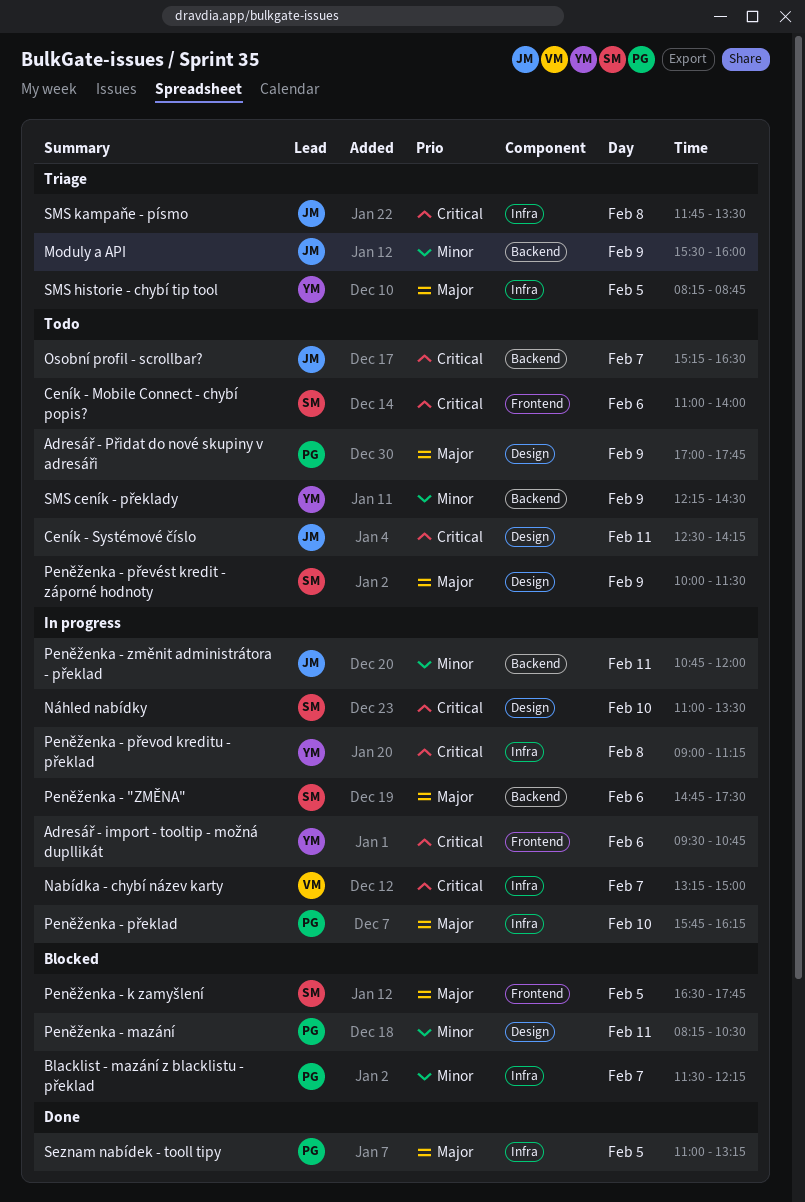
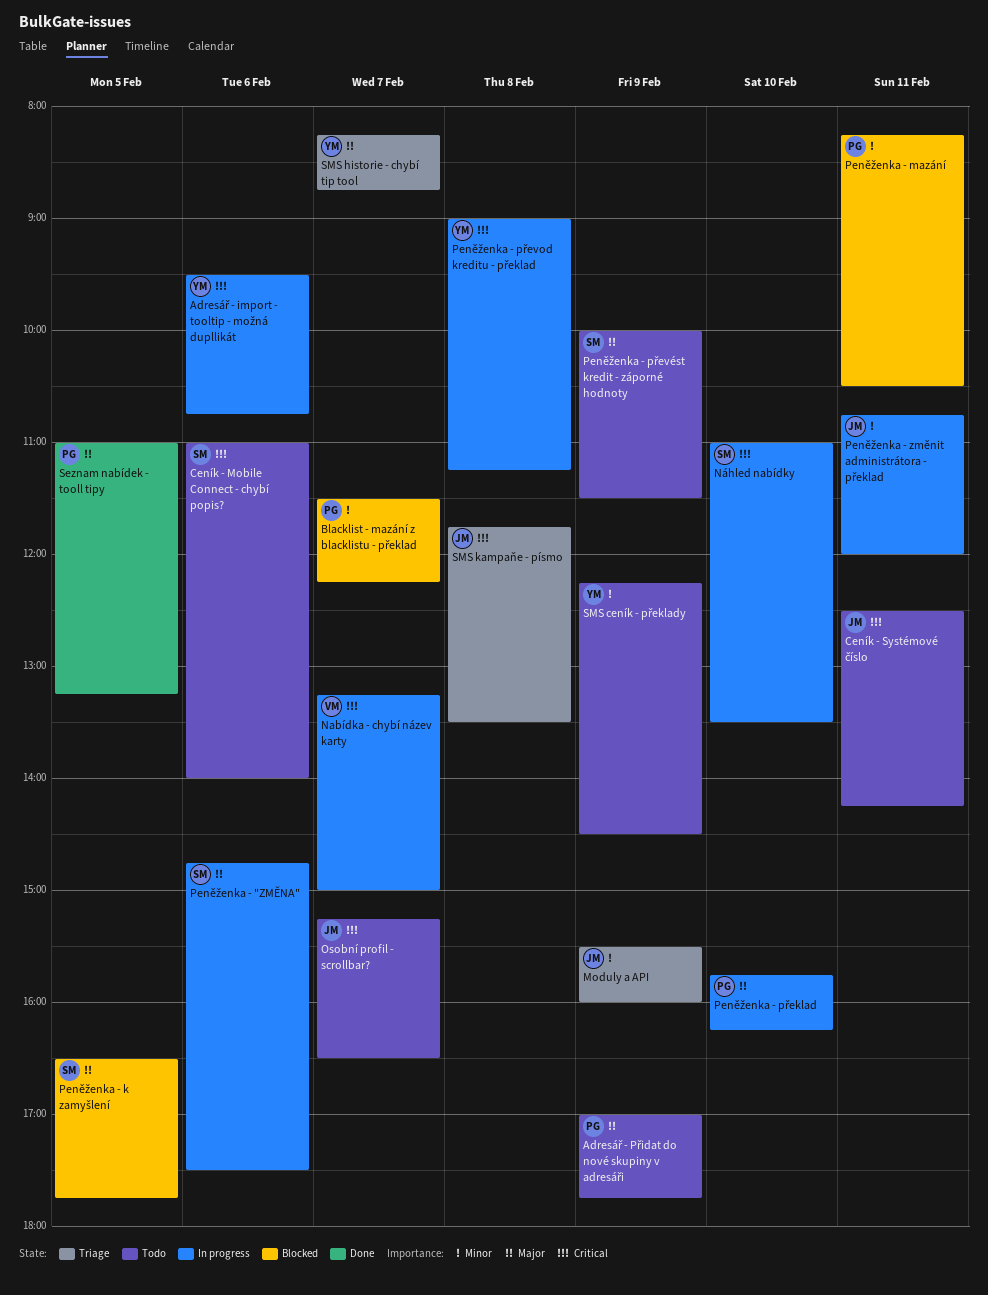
SMS historie - chybí tip tool, day: Feb 5 -> Feb 7

